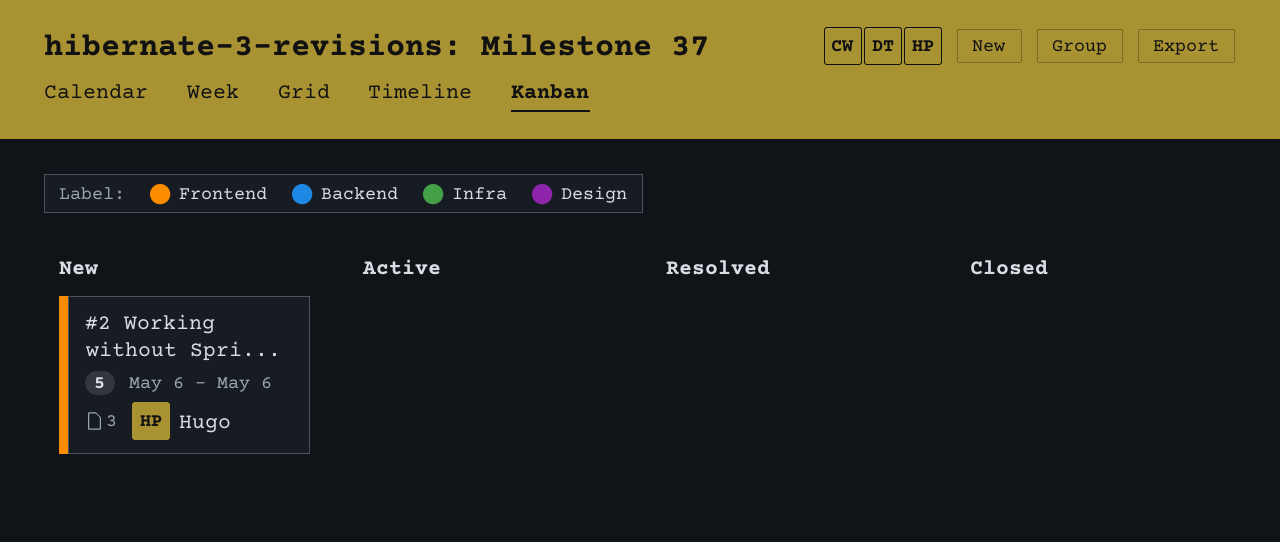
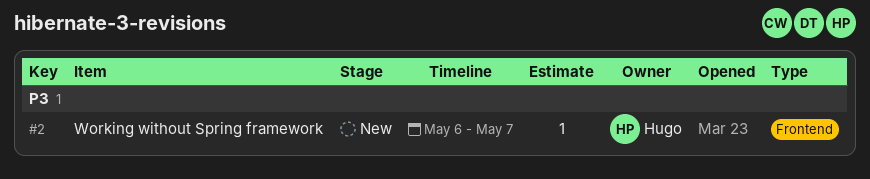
#2, estimate: 5 -> 1
#2, due: May 6 -> May 7

